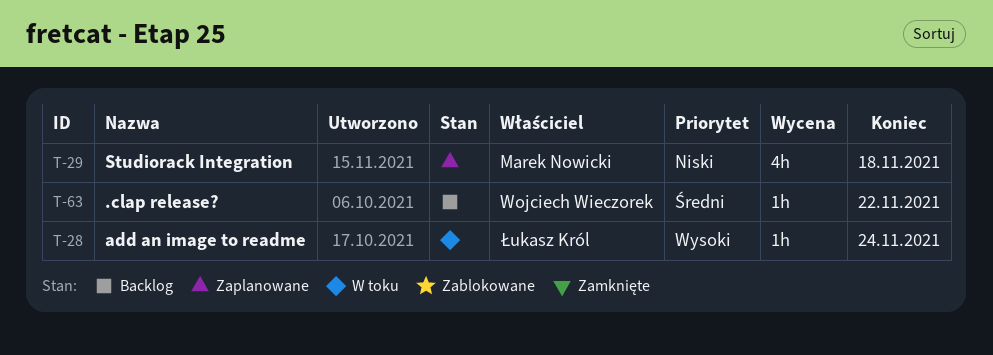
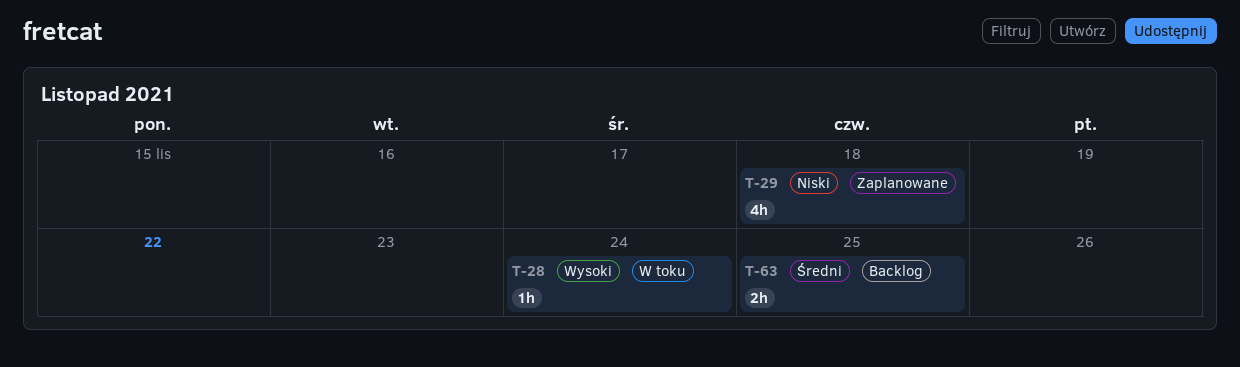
T-63, estimate: 1h -> 2h
T-63, due: Nov 22 -> Nov 25

